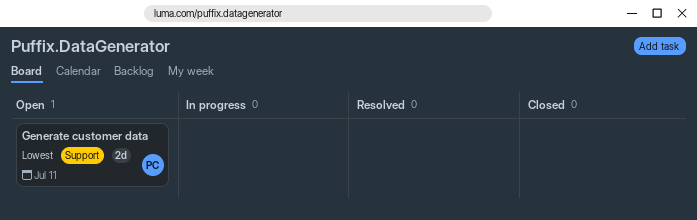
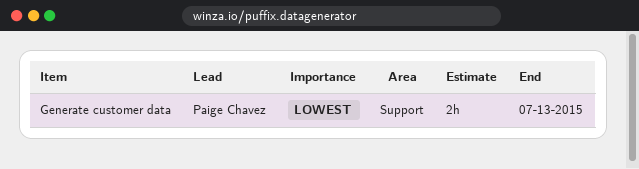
Generate customer data, estimate: 2d -> 2h
Generate customer data, due: Jul 11 -> Jul 13

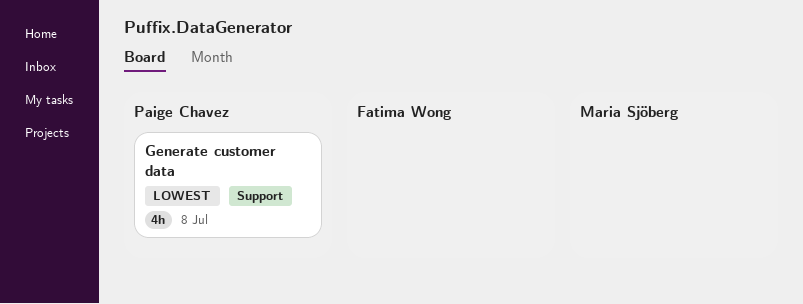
Generate customer data, estimate: 2h -> 4h
Generate customer data, due: Jul 13 -> Jul 8

